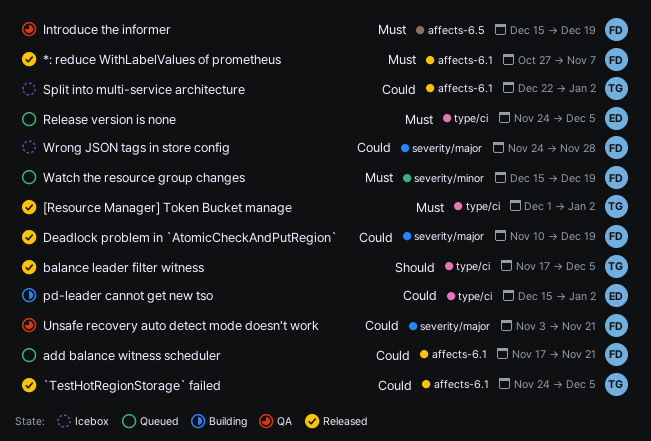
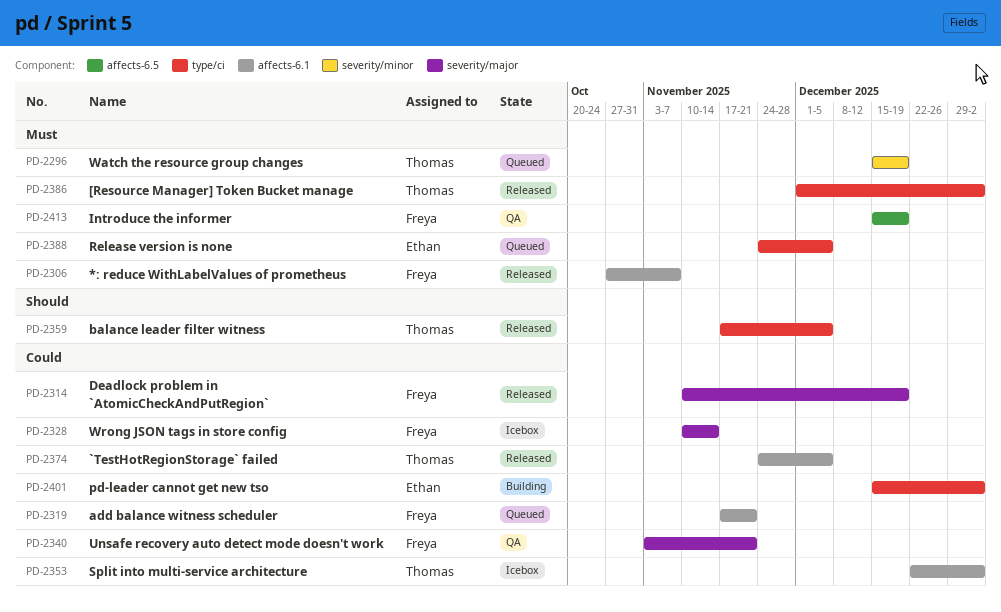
Watch the resource group changes, owner: Freya -> Thomas
Wrong JSON tags in store config, start: Nov 24 -> Nov 10
Wrong JSON tags in store config, due: Nov 28 -> Nov 14

